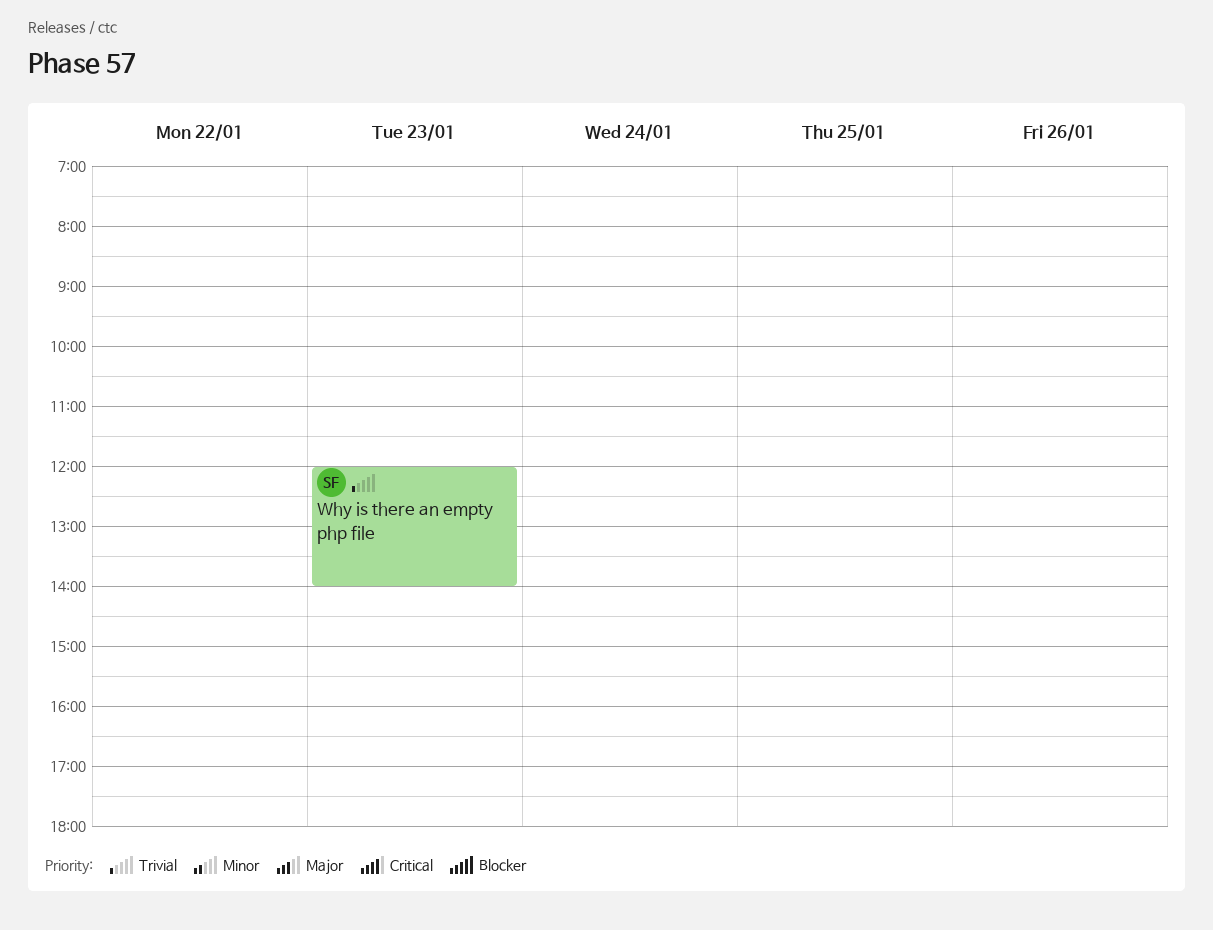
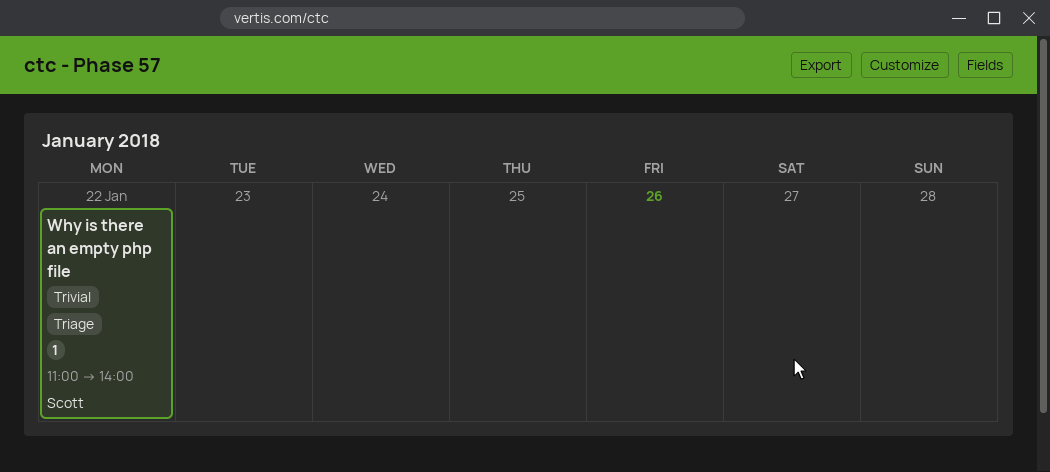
Why is there an empty php file, day: Jan 23 -> Jan 22
Why is there an empty php file, begins: 12:00 -> 11:00

